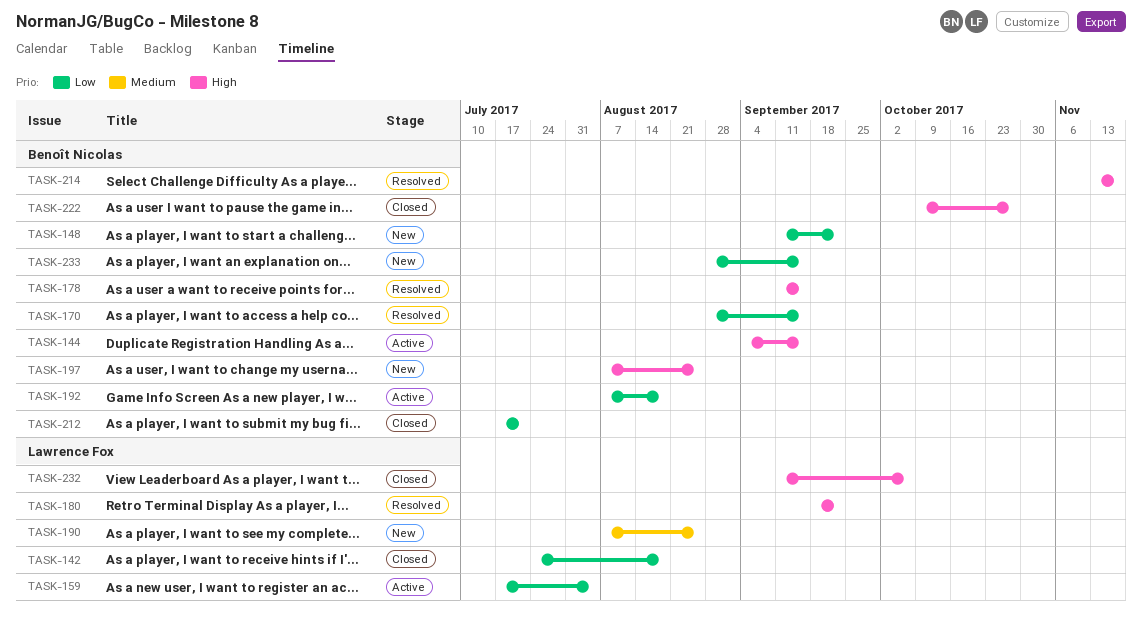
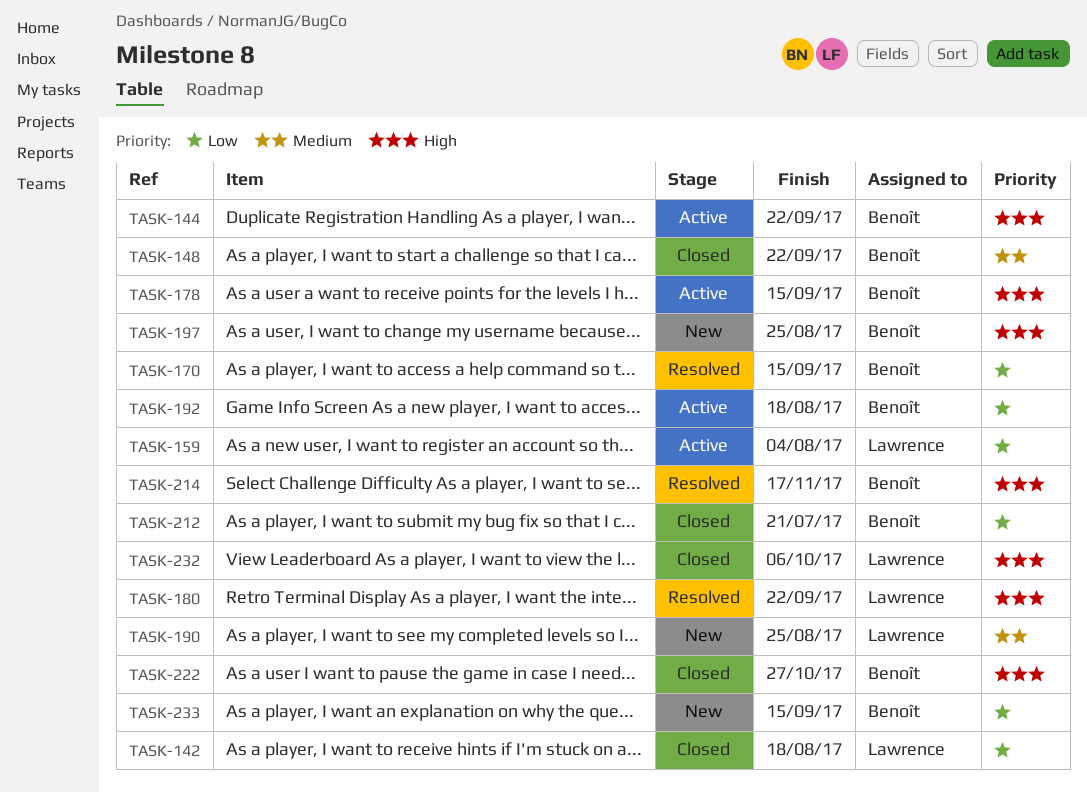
TASK-144, due: Sep 15 -> Sep 22
TASK-148, status: New -> Closed
TASK-148, priority: Low -> Medium
TASK-178, status: Resolved -> Active

